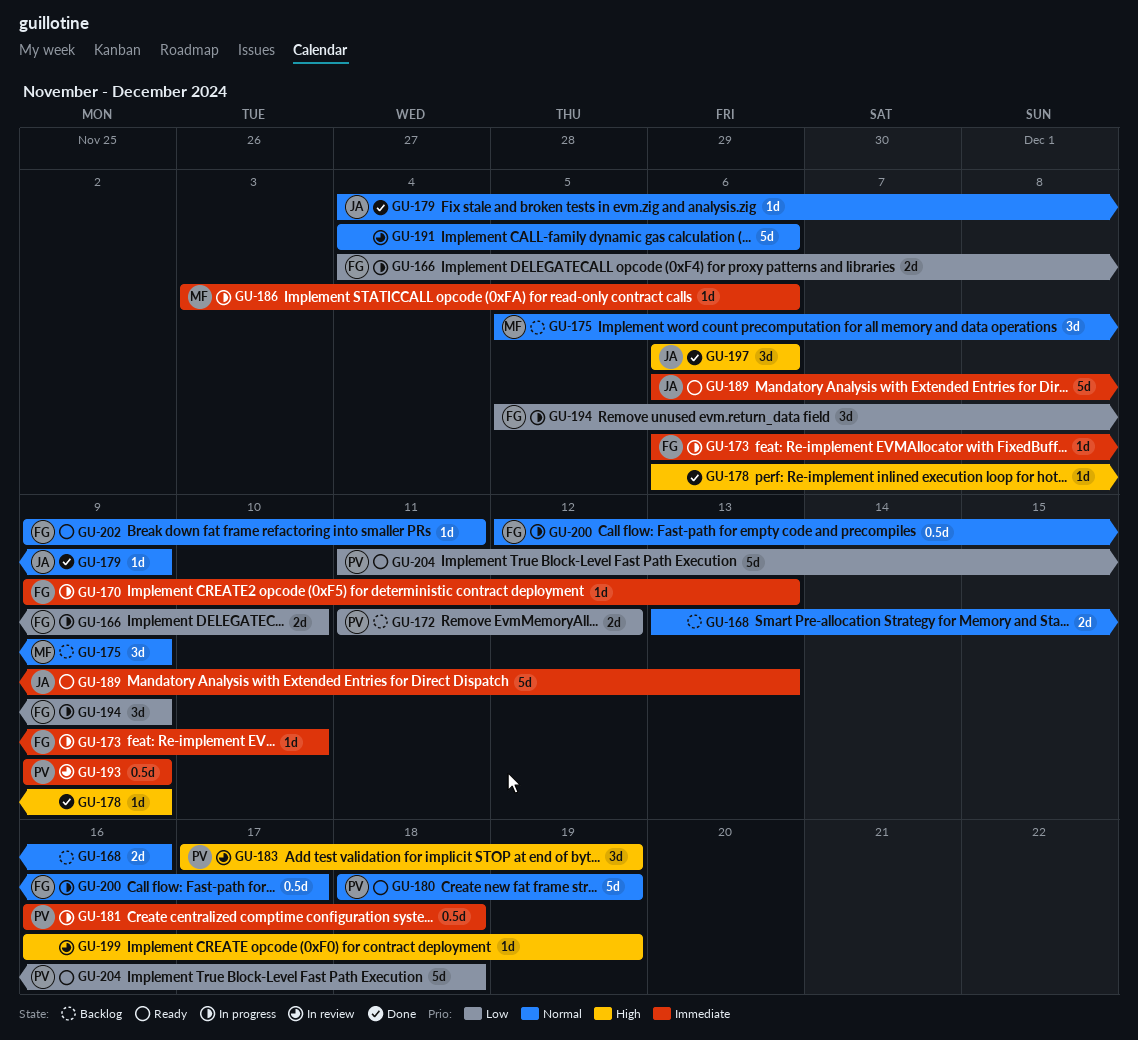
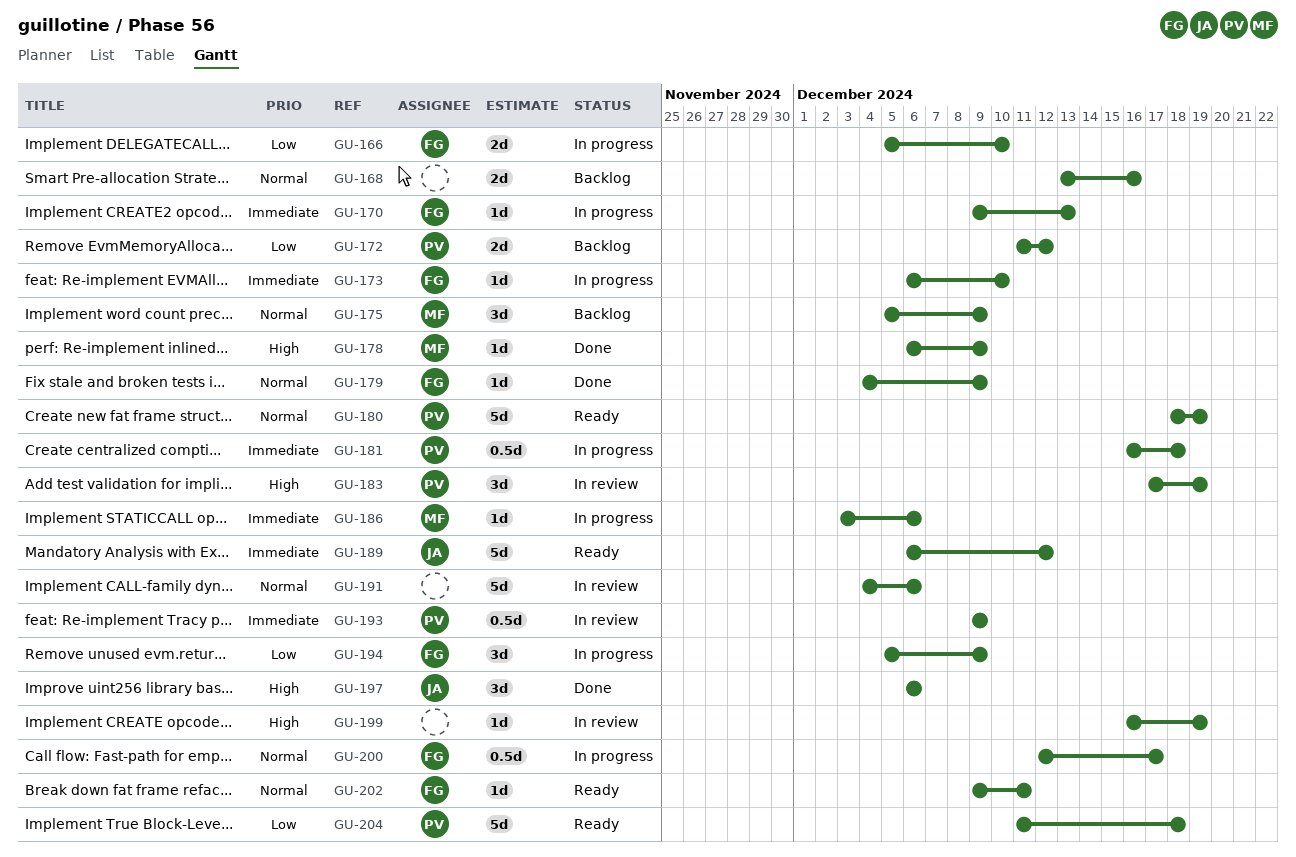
GU-166, start: Dec 4 -> Dec 5
GU-178, owner: none -> MF
GU-179, owner: JA -> FG
GU-189, due: Dec 13 -> Dec 12

